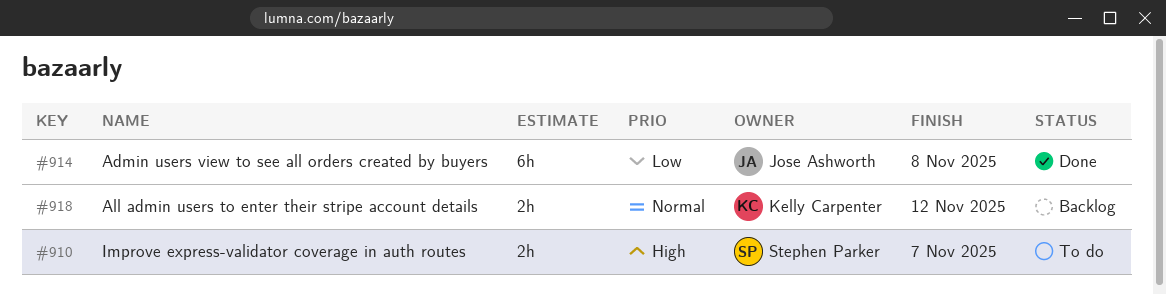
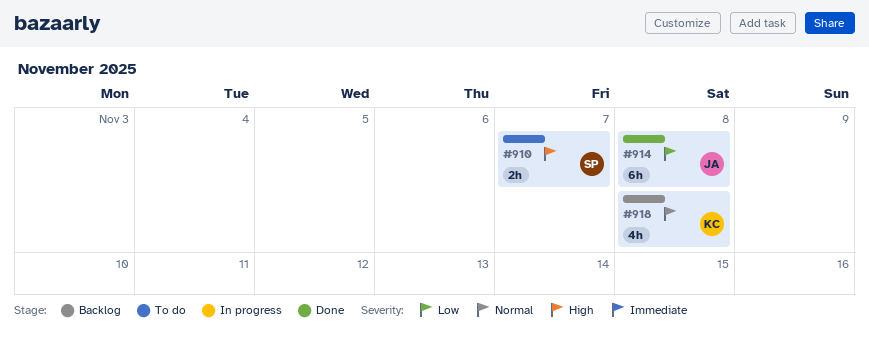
#918, estimate: 2h -> 4h
#918, due: Nov 12 -> Nov 8

